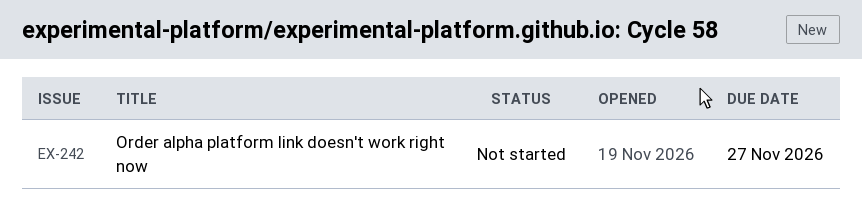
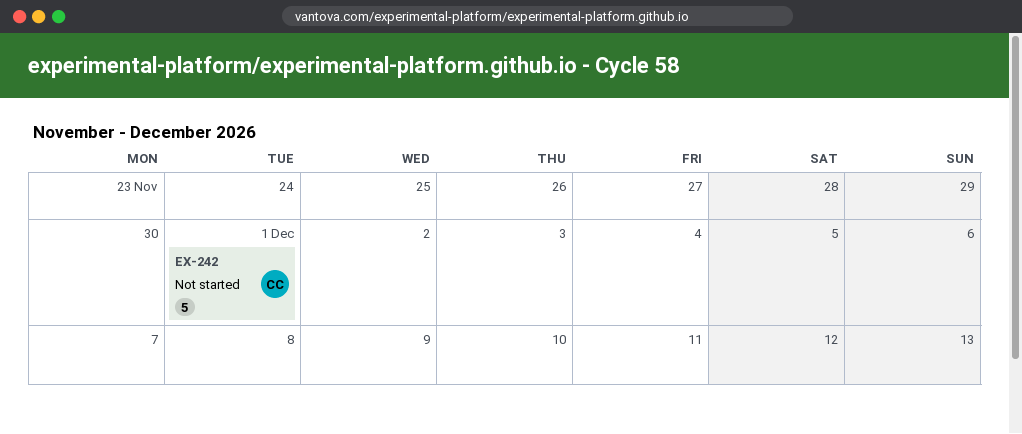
EX-242, due: Nov 27 -> Dec 1

